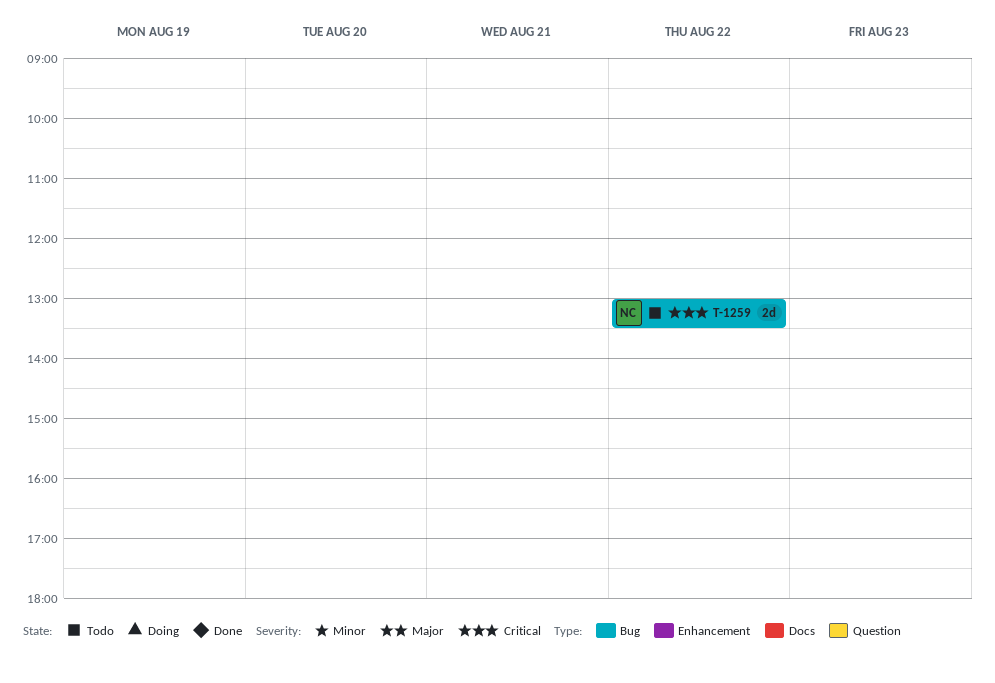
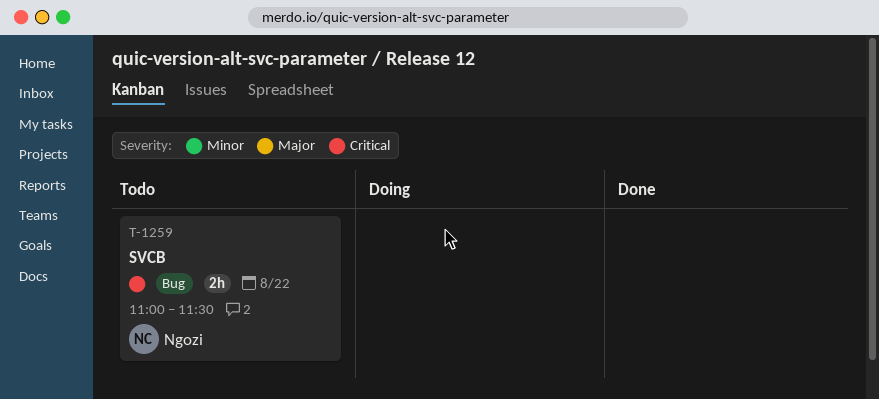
T-1259, estimate: 2d -> 2h
T-1259, begins: 13:00 -> 11:00
T-1259, ends: 13:30 -> 11:30

